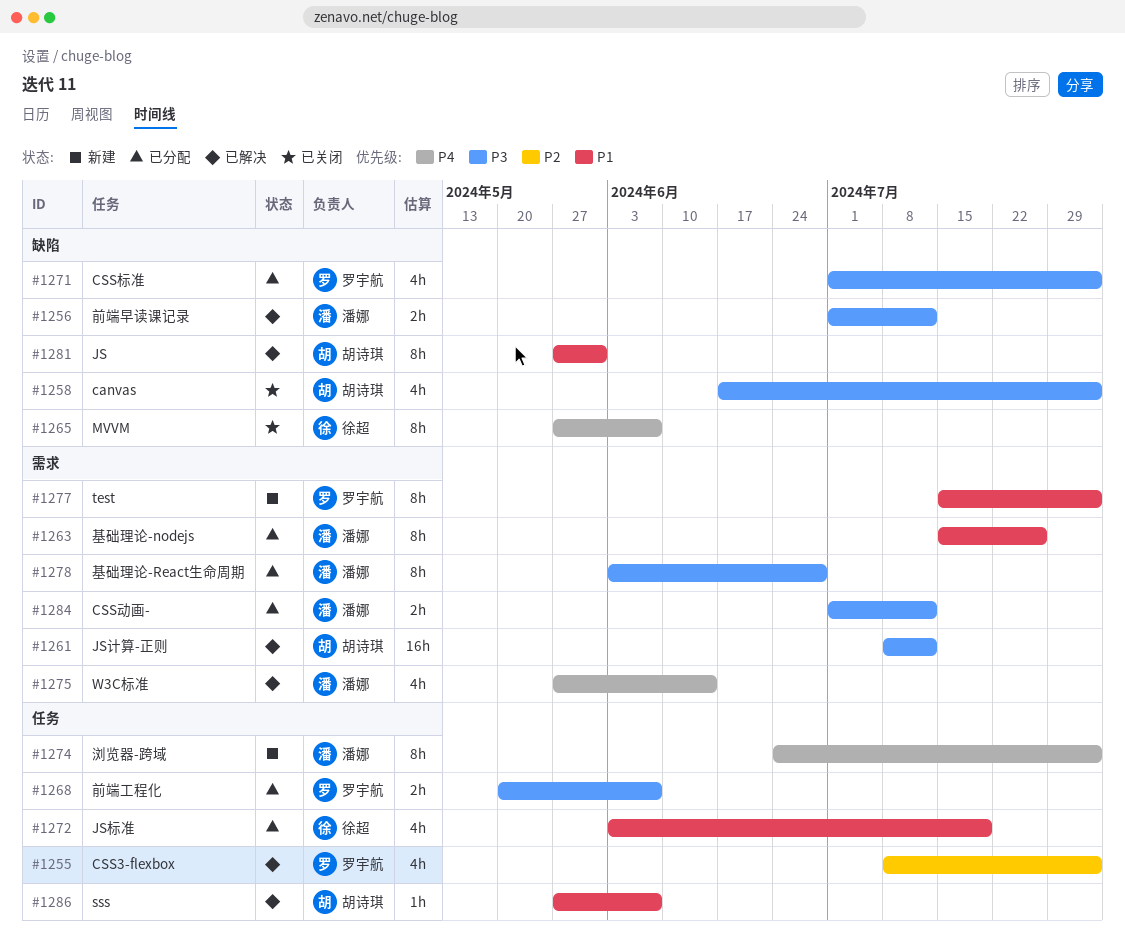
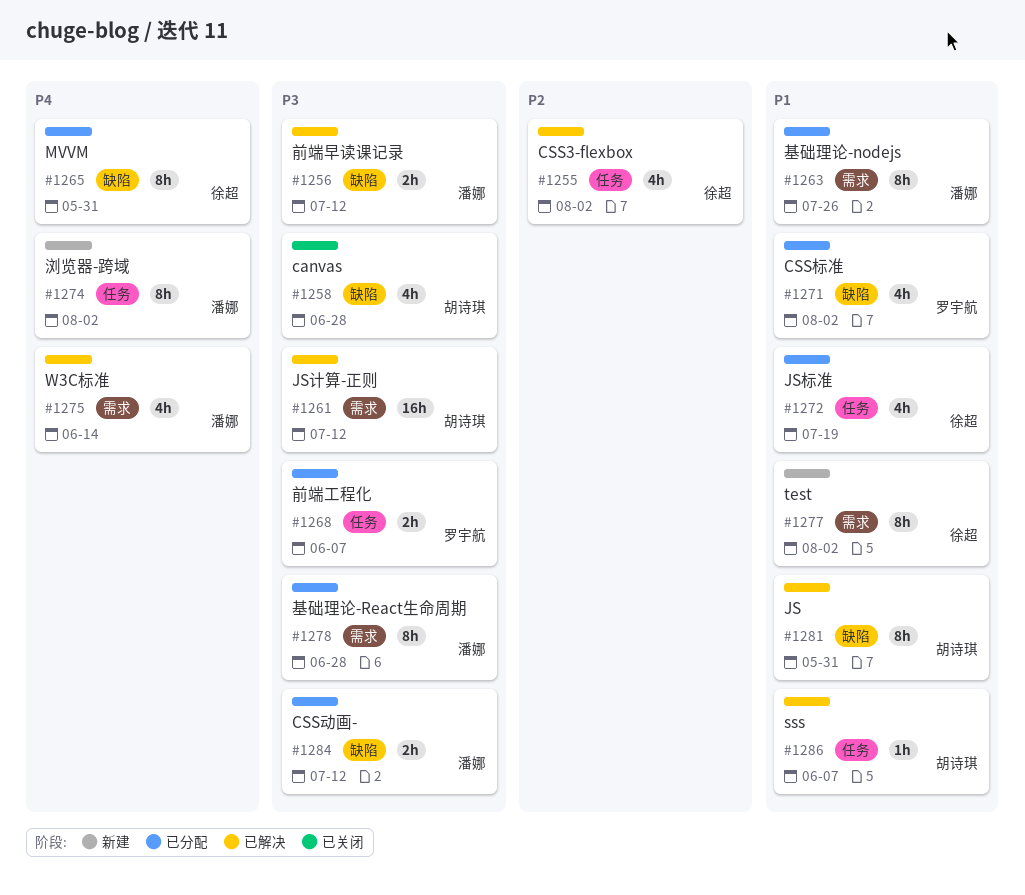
#1255, owner: 罗宇航 -> 徐超
#1258, due: Aug 2 -> Jun 28
#1265, status: 已关闭 -> 已分配
#1265, due: Jun 7 -> May 31
#1271, priority: P3 -> P1
#1277, owner: 罗宇航 -> 徐超
#1284, label: 需求 -> 缺陷

